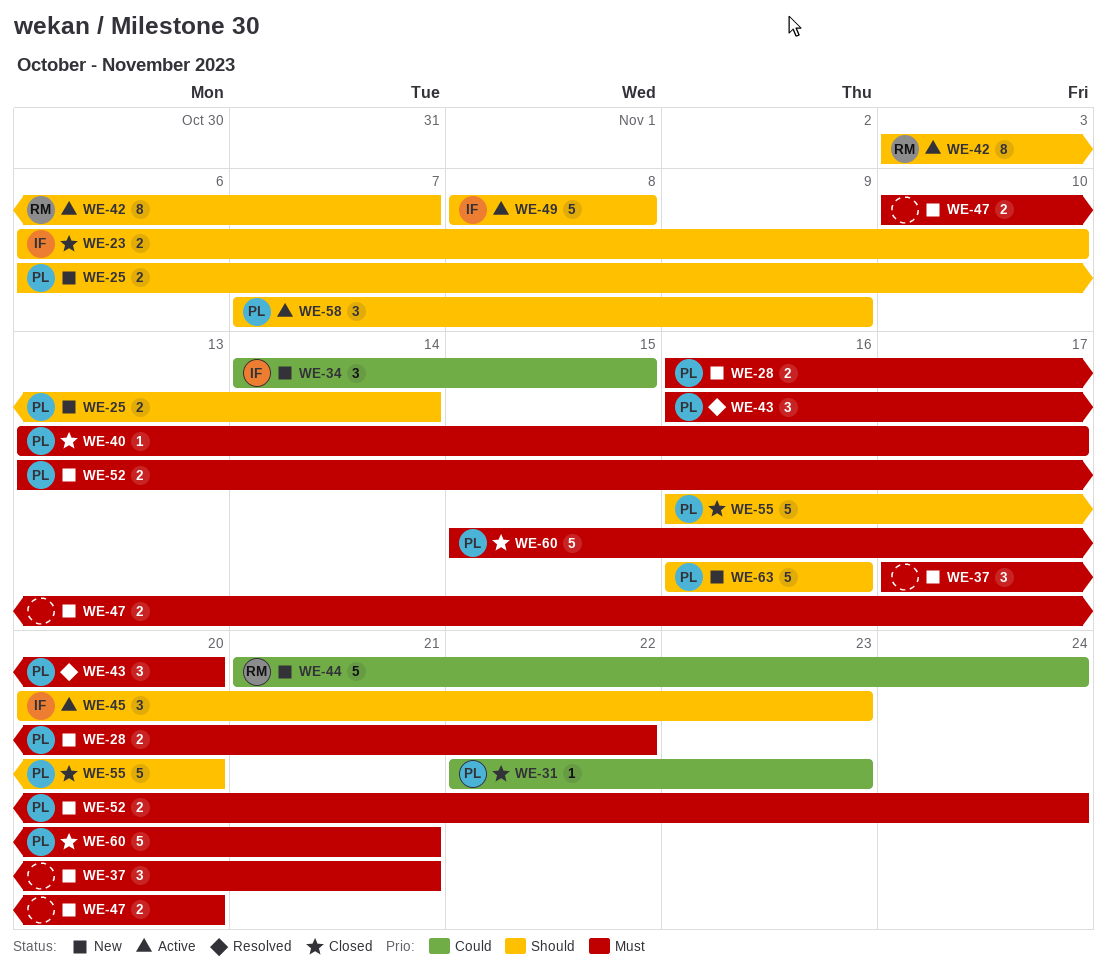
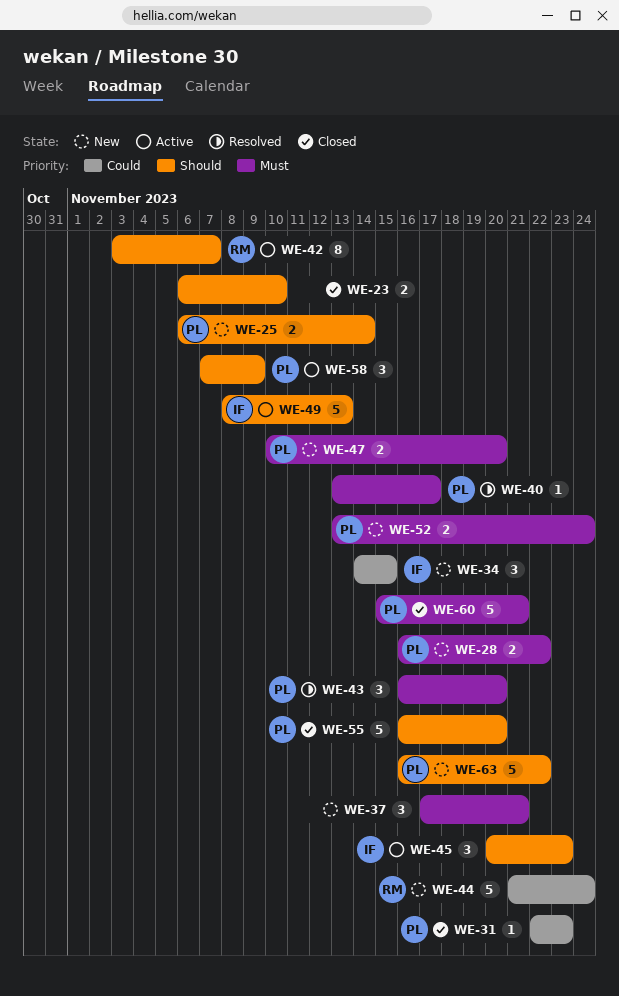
WE-23, owner: IF -> none
WE-40, status: Closed -> Resolved
WE-47, owner: none -> PL
WE-49, due: Nov 8 -> Nov 13
WE-63, due: Nov 16 -> Nov 22

